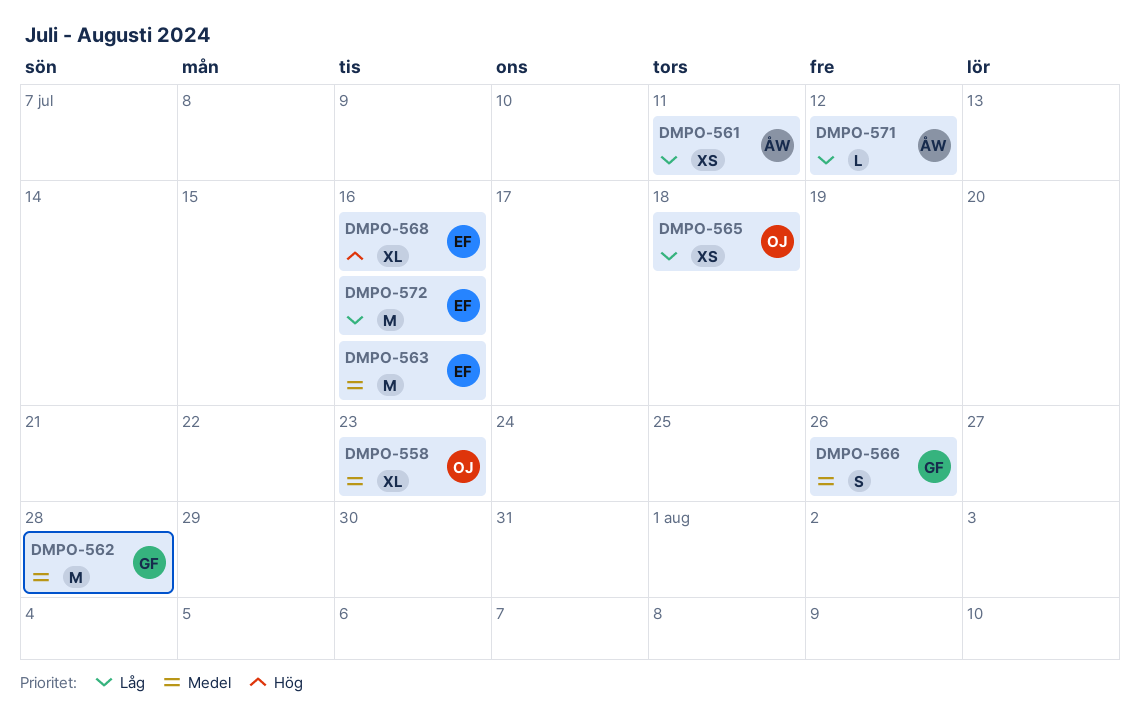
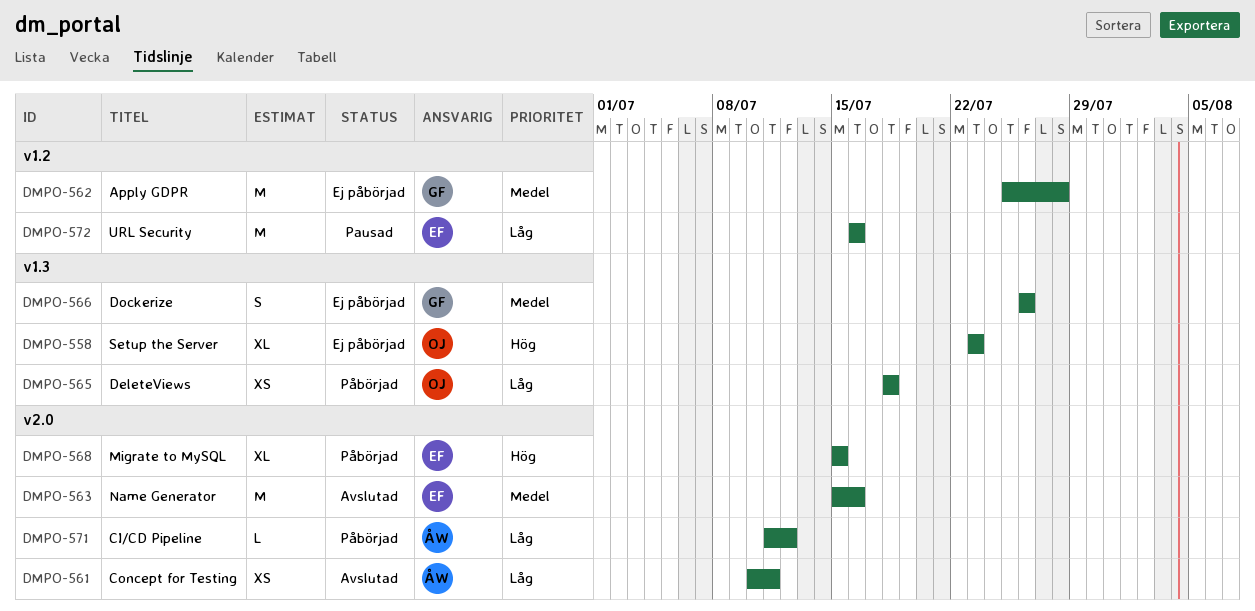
DMPO-558, priority: Medel -> Hög
DMPO-568, due: Jul 16 -> Jul 15

